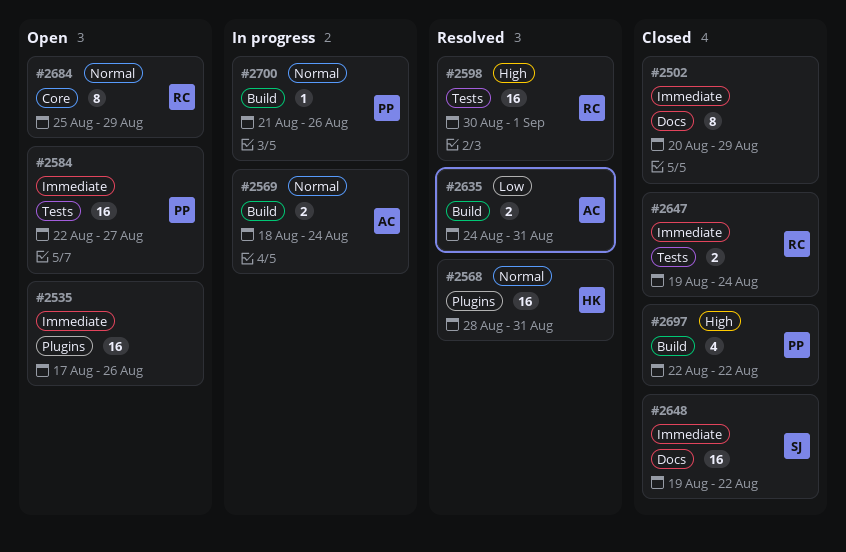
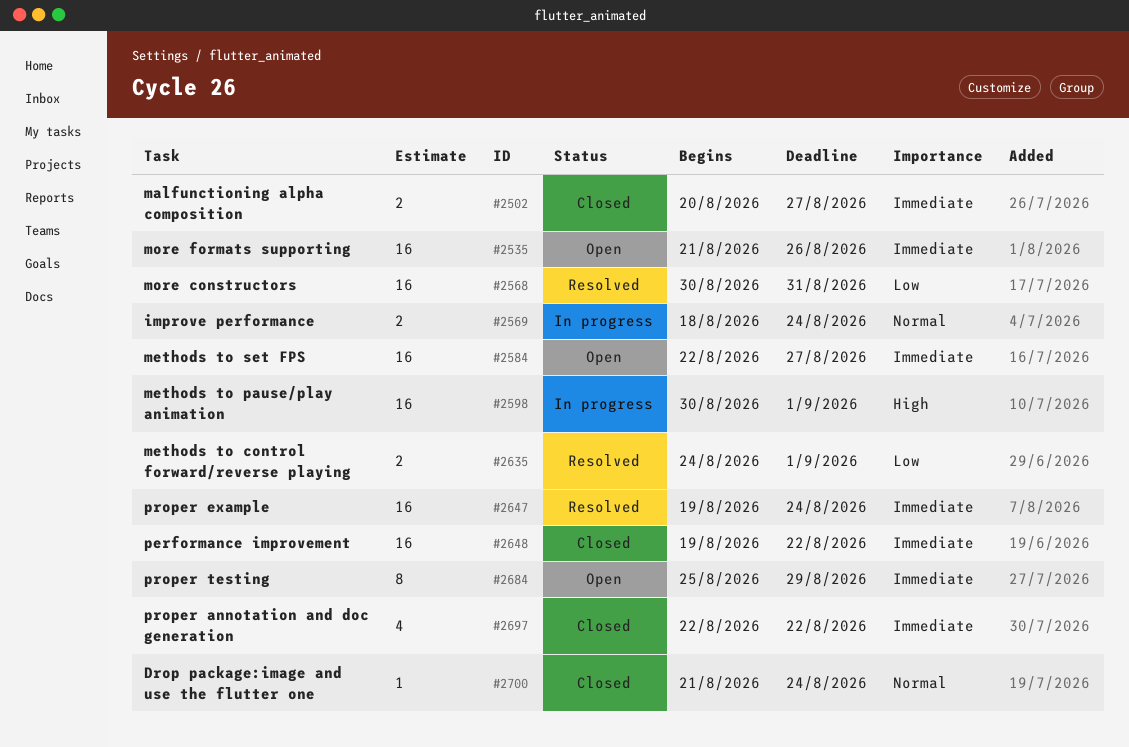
#2502, estimate: 8 -> 2
#2502, due: Aug 29 -> Aug 27
#2535, start: Aug 17 -> Aug 21
#2568, priority: Normal -> Low
#2568, start: Aug 28 -> Aug 30
#2598, status: Resolved -> In progress
#2635, due: Aug 31 -> Sep 1
#2647, status: Closed -> Resolved
#2647, estimate: 2 -> 16
#2684, priority: Normal -> Immediate
#2697, priority: High -> Immediate
#2700, status: In progress -> Closed
#2700, due: Aug 26 -> Aug 24

